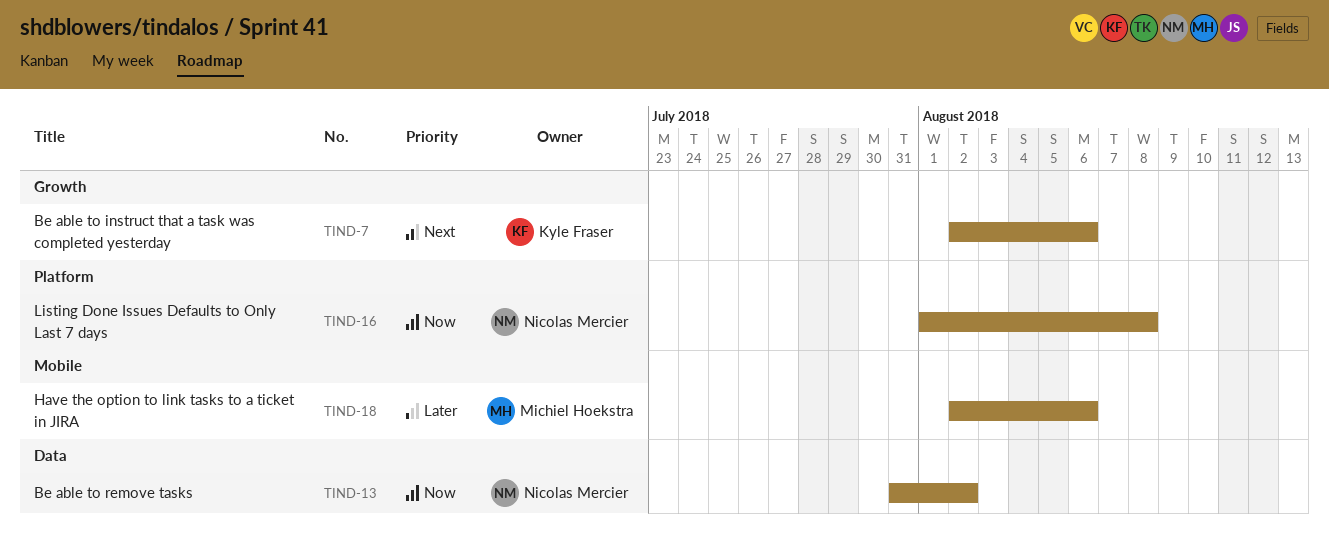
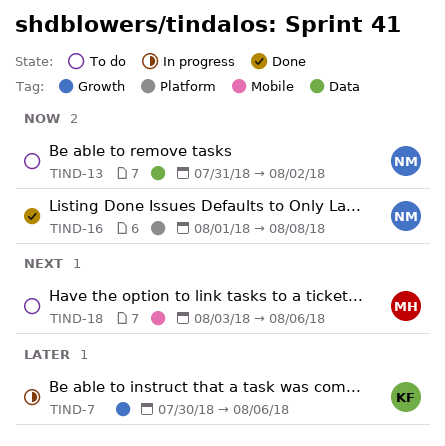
TIND-7, priority: Next -> Later
TIND-7, start: Aug 2 -> Jul 30
TIND-18, priority: Later -> Next
TIND-18, start: Aug 2 -> Aug 3

